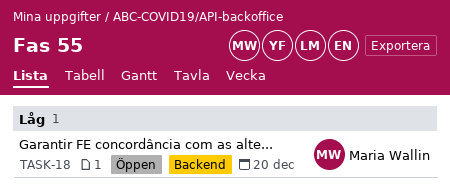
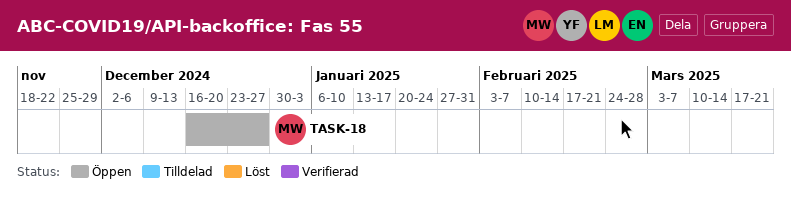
TASK-18, due: Dec 20 -> Dec 27

